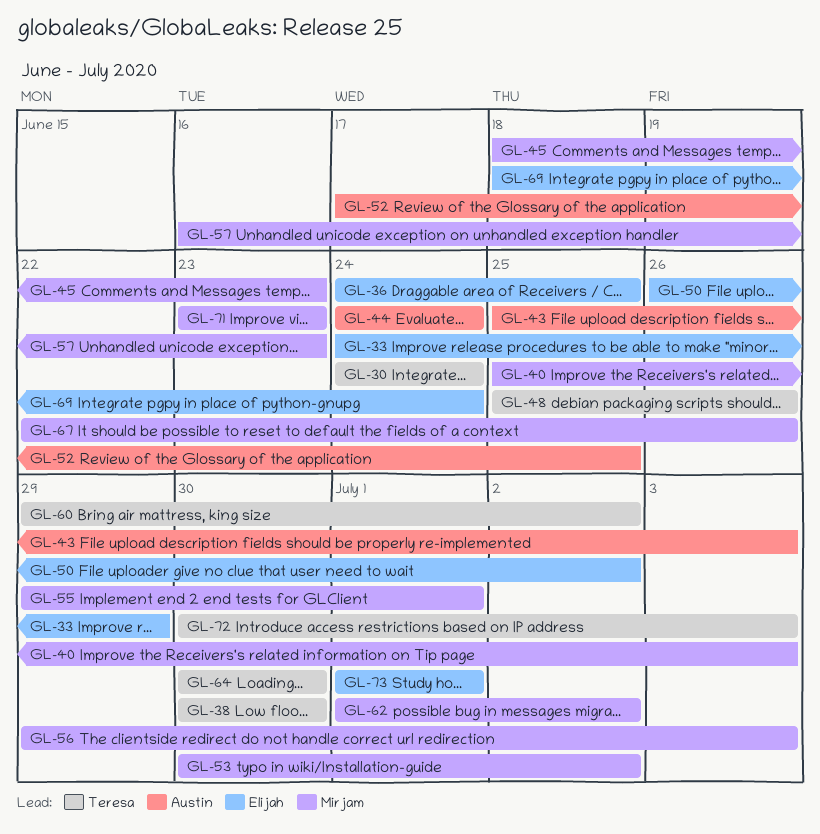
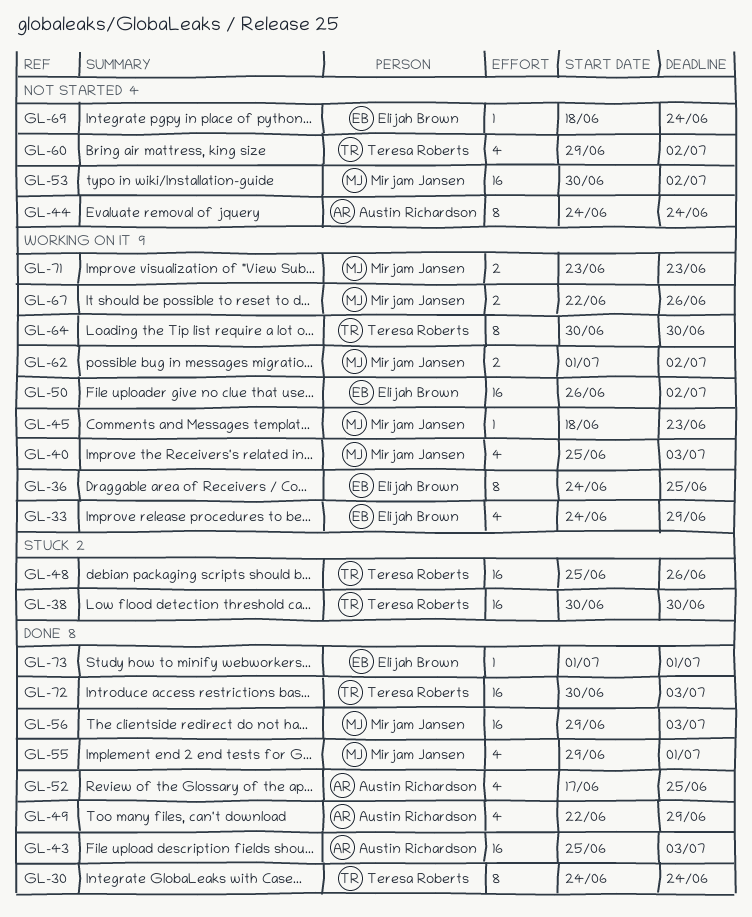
GL-49: none -> present
GL-57: present -> none

